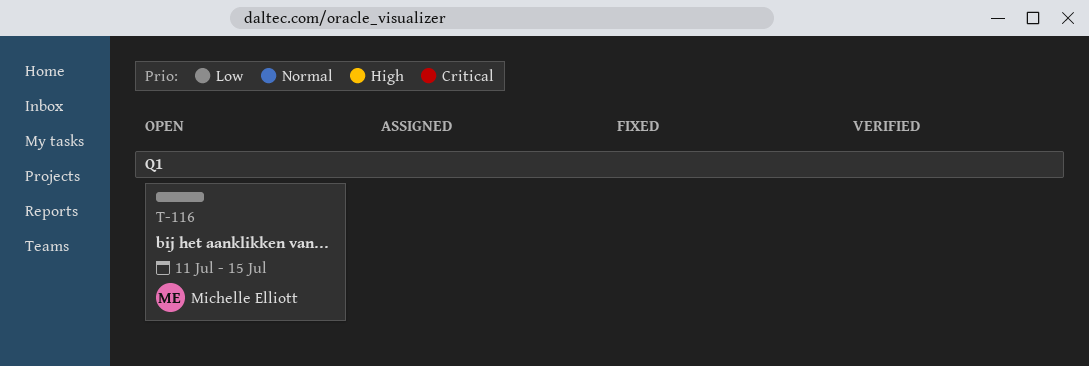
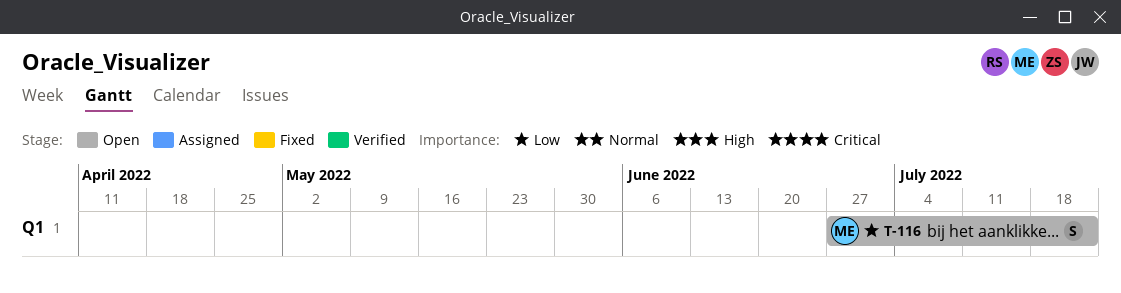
T-116, start: Jul 11 -> Jun 27
T-116, due: Jul 15 -> Jul 22

